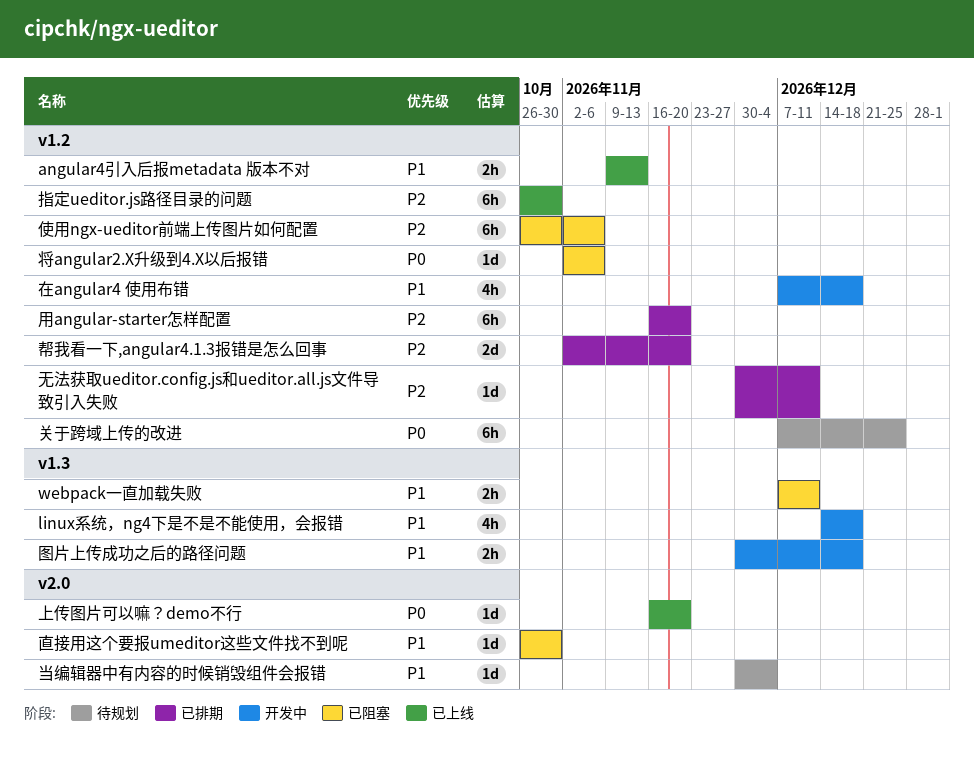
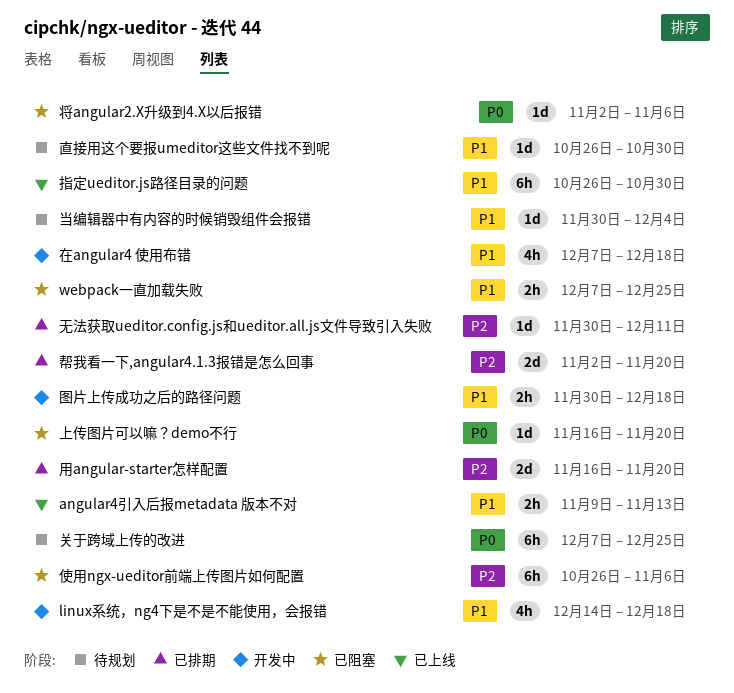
webpack一直加载失败, due: Dec 11 -> Dec 25
上传图片可以嘛？demo不行, status: 已上线 -> 已阻塞
指定ueditor.js路径目录的问题, priority: P2 -> P1
用angular-starter怎样配置, estimate: 6h -> 2d
直接用这个要报umeditor这些文件找不到呢, status: 已阻塞 -> 待规划

